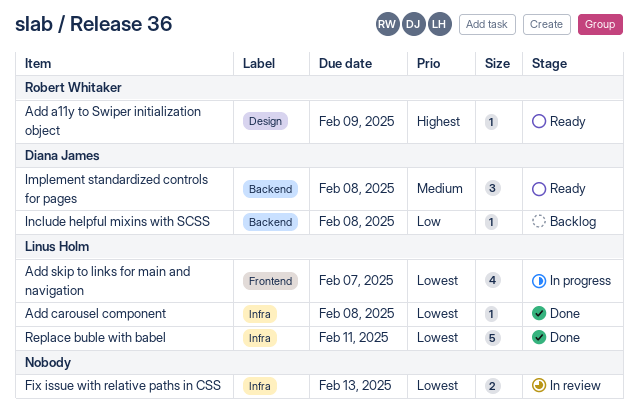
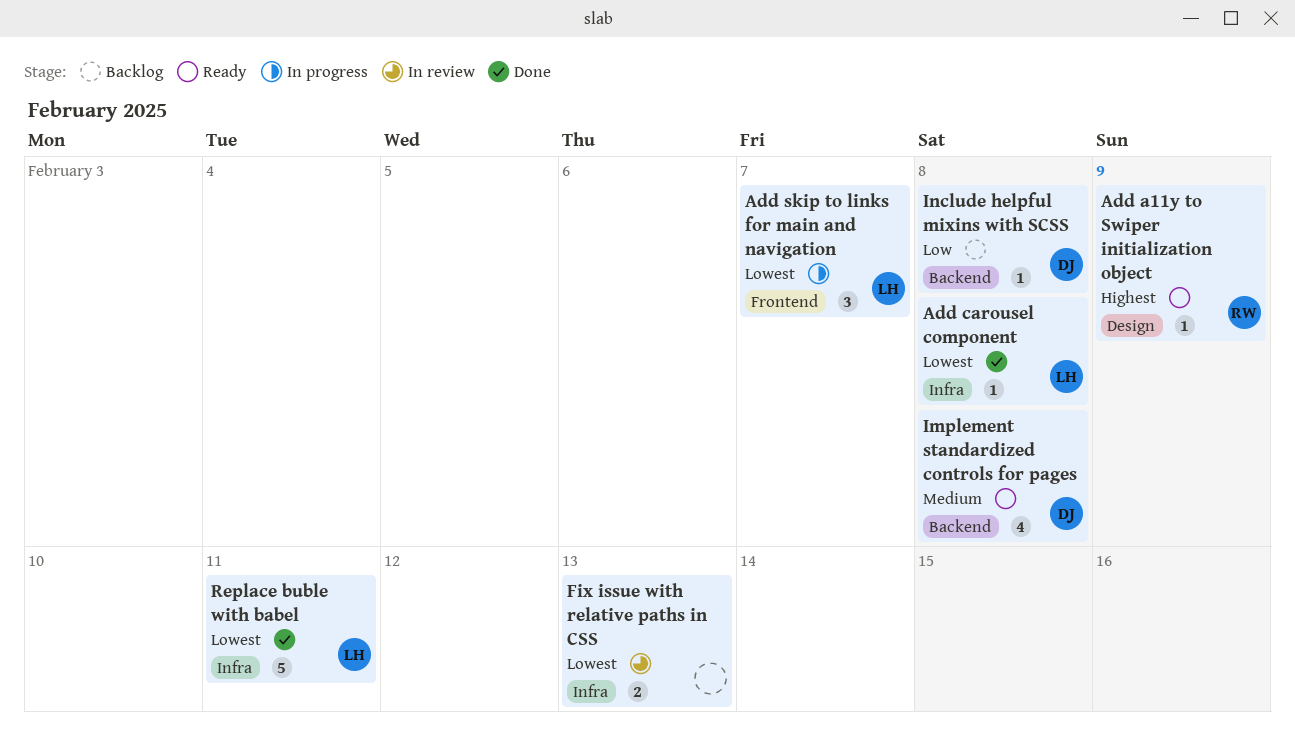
Add skip to links for main and navigation, estimate: 4 -> 3
Implement standardized controls for pages, estimate: 3 -> 4

